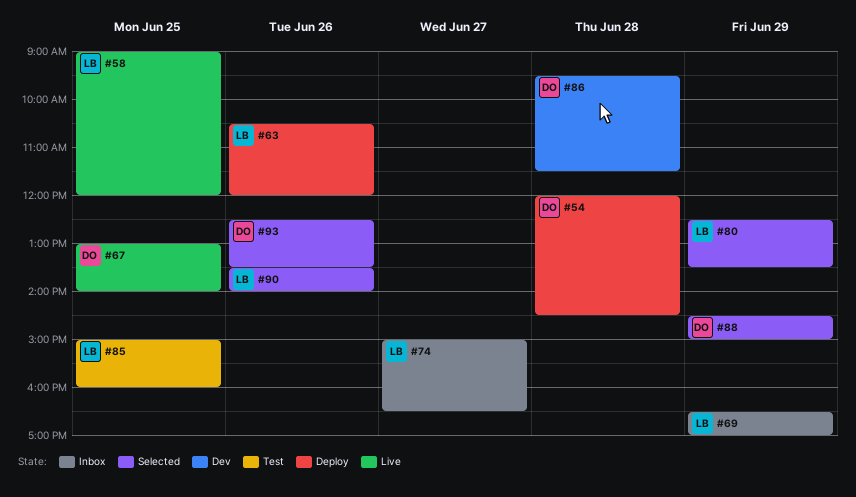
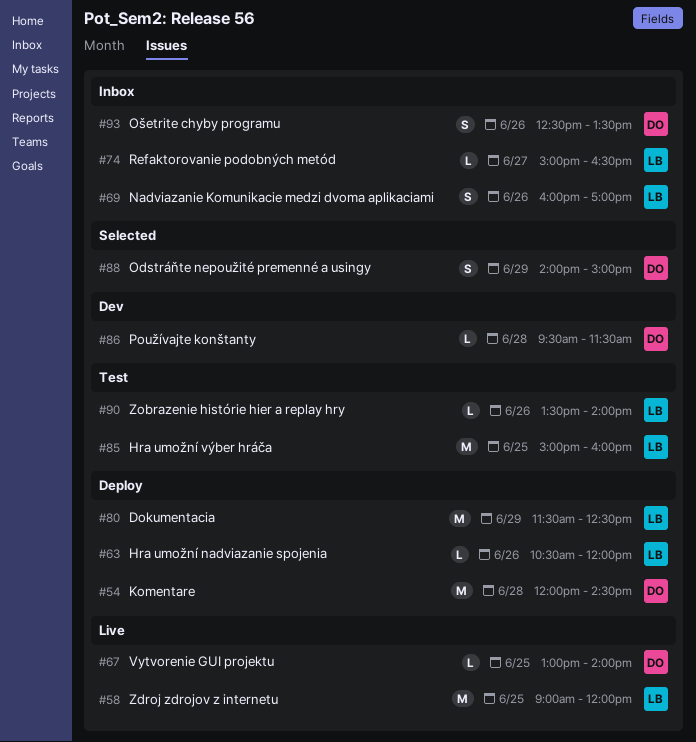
#69, day: Jun 29 -> Jun 26
#69, begins: 16:30 -> 16:00
#80, status: Selected -> Deploy
#80, begins: 12:30 -> 11:30
#80, ends: 13:30 -> 12:30
#88, begins: 14:30 -> 14:00
#90, status: Selected -> Test
#93, status: Selected -> Inbox

